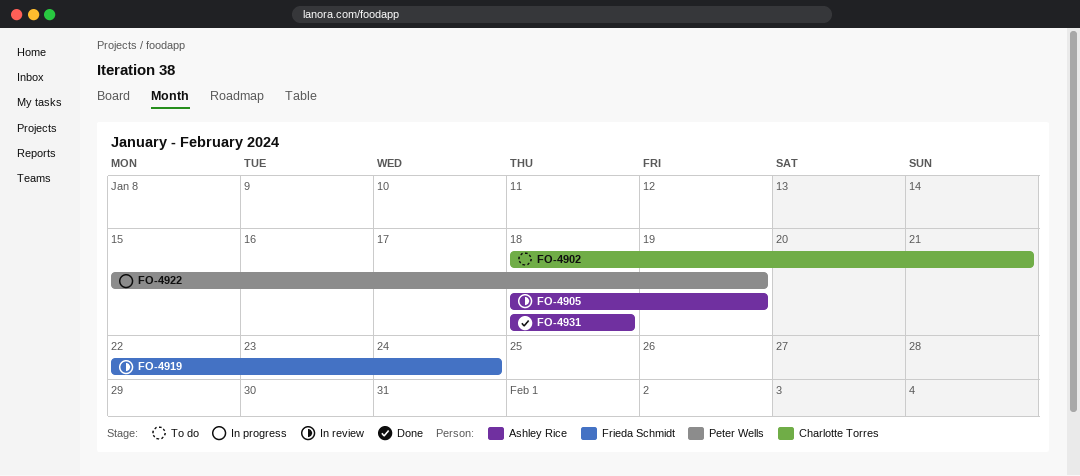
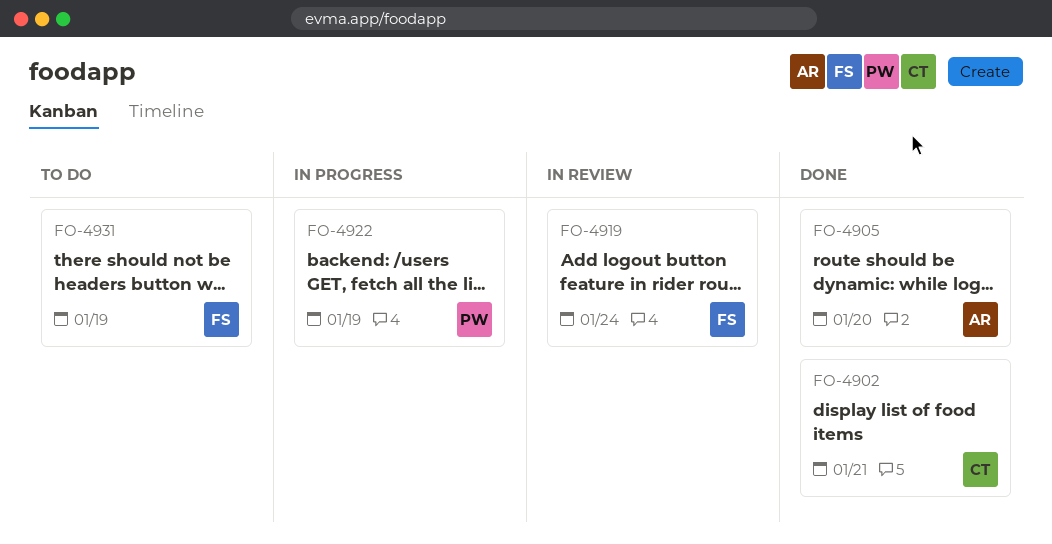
FO-4902, status: To do -> Done
FO-4905, status: In review -> Done
FO-4905, due: Jan 19 -> Jan 20
FO-4931, status: Done -> To do
FO-4931, owner: Ashley Rice -> Frieda Schmidt
FO-4931, due: Jan 18 -> Jan 19

